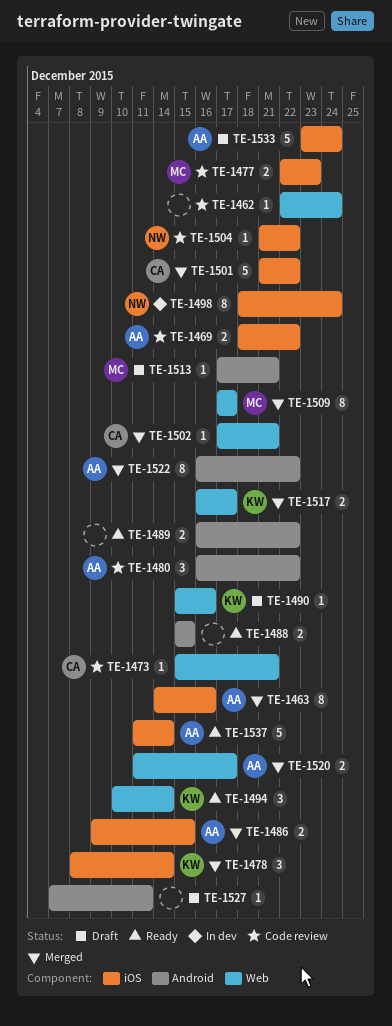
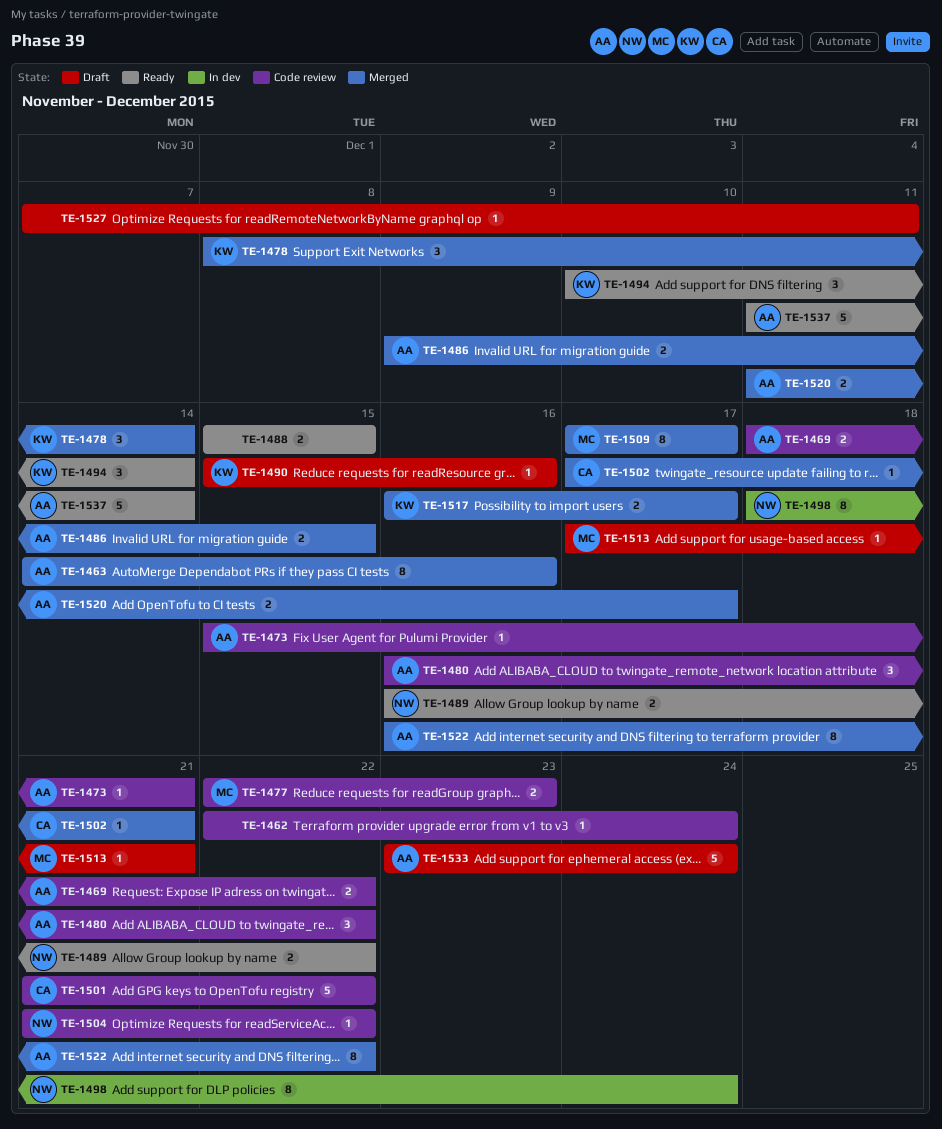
TE-1473, owner: CA -> AA
TE-1489, owner: none -> NW
TE-1501, status: Merged -> Code review

